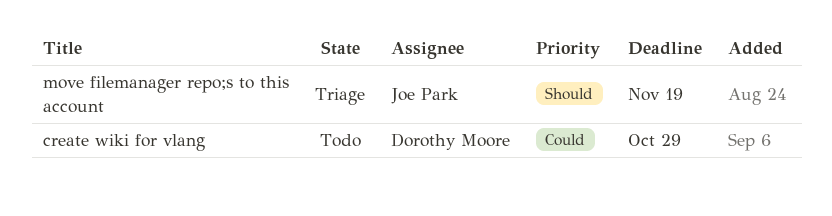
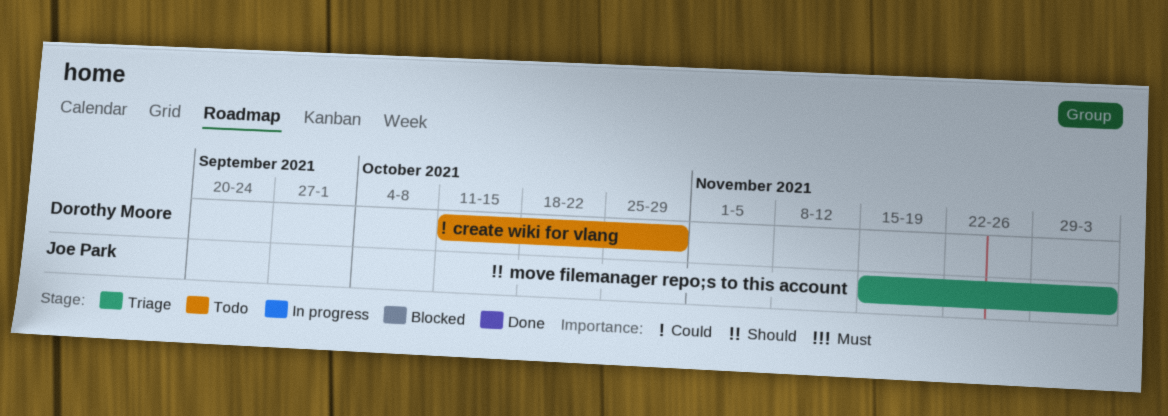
move filemanager repo;s to this account, due: Nov 19 -> Dec 3

